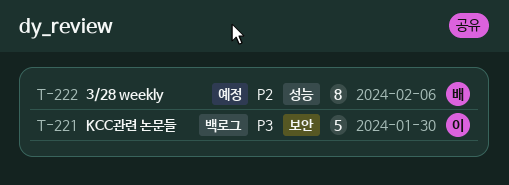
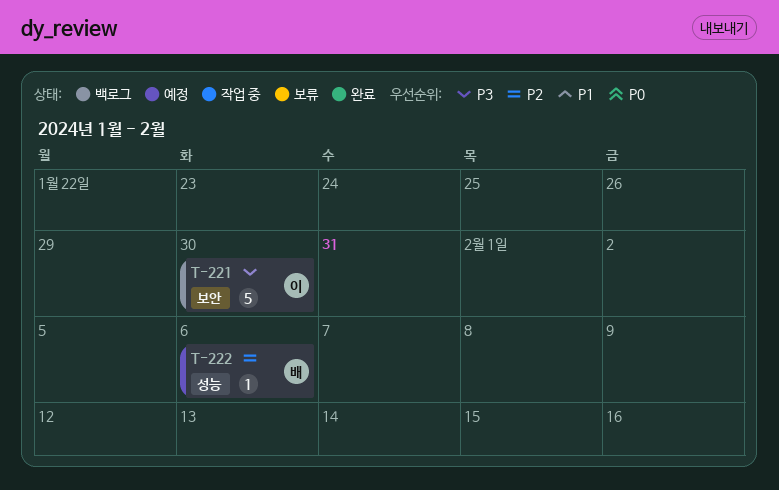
T-222, estimate: 8 -> 1

